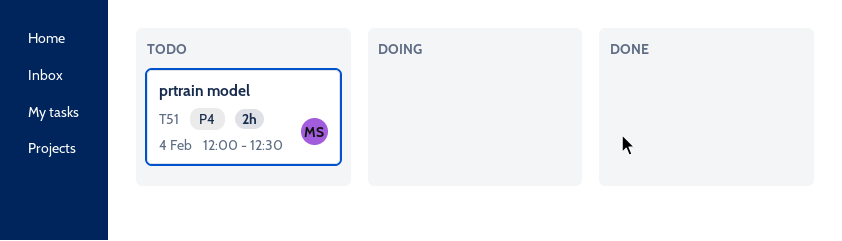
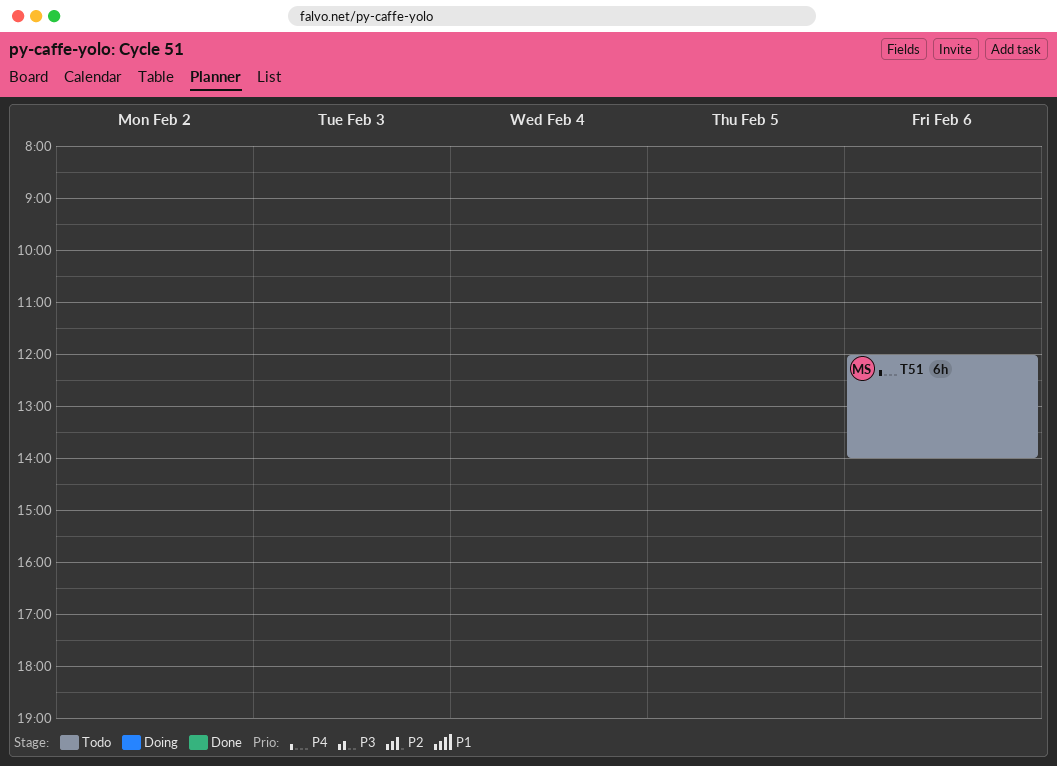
T51, estimate: 2h -> 6h
T51, day: Feb 4 -> Feb 6
T51, ends: 12:30 -> 14:00

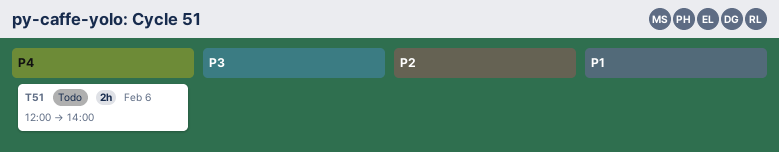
T51, estimate: 6h -> 2h

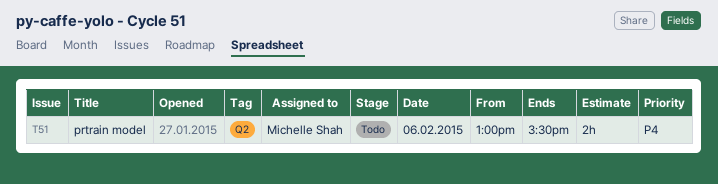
T51, begins: 12:00 -> 13:00
T51, ends: 14:00 -> 15:30

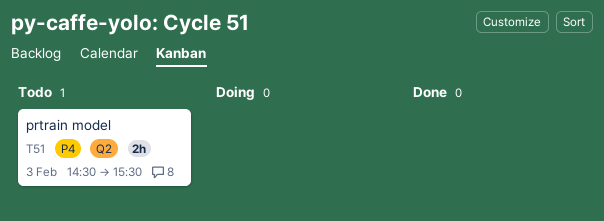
T51, day: Feb 6 -> Feb 3
T51, begins: 13:00 -> 14:30

